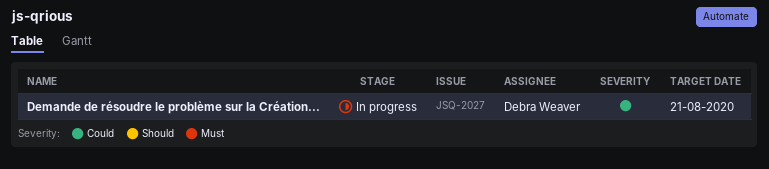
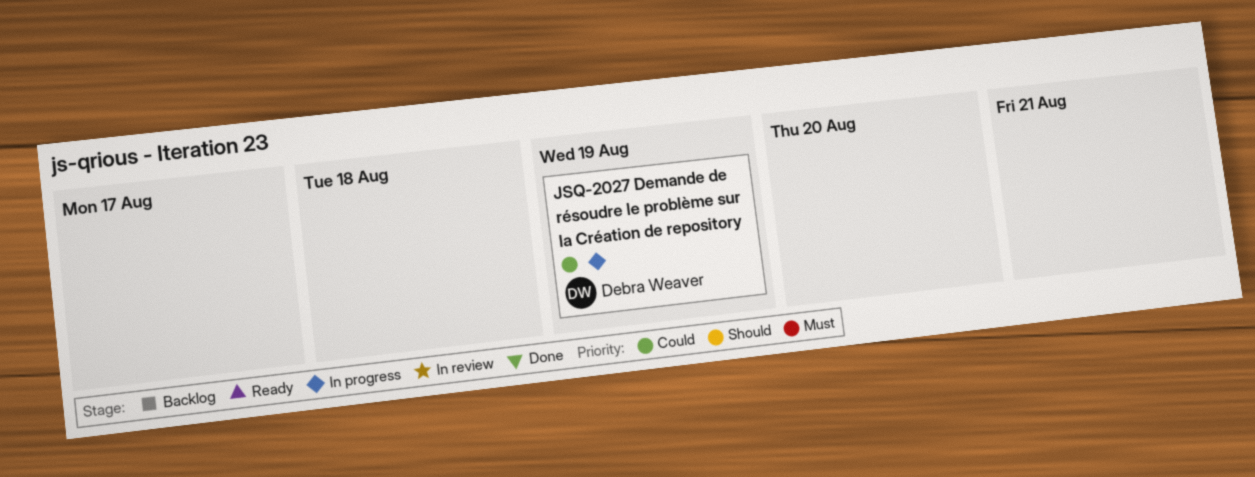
JSQ-2027, due: Aug 21 -> Aug 19

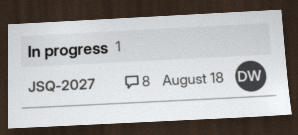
JSQ-2027, due: Aug 19 -> Aug 18

